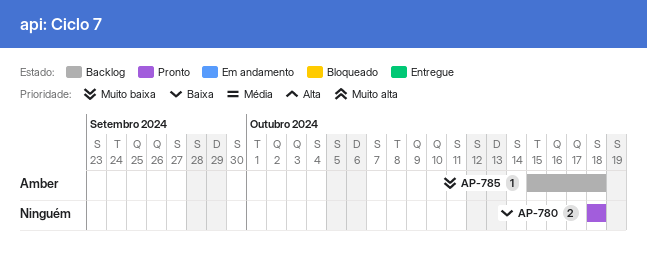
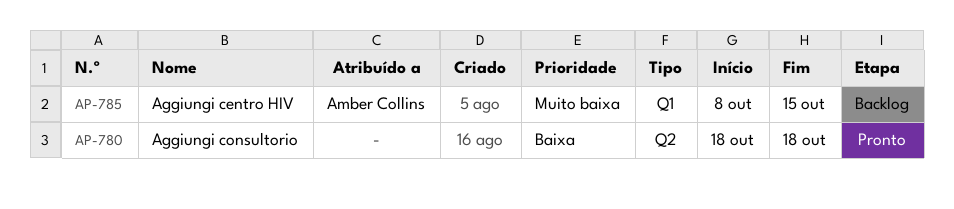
AP-785, start: Oct 15 -> Oct 8
AP-785, due: Oct 18 -> Oct 15

